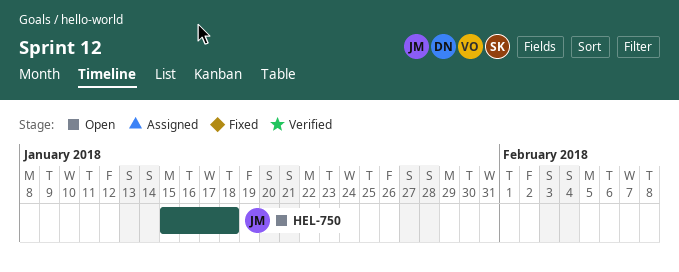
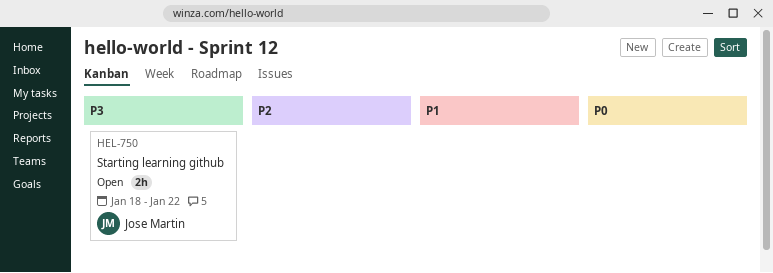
HEL-750, start: Jan 15 -> Jan 18
HEL-750, due: Jan 18 -> Jan 22

